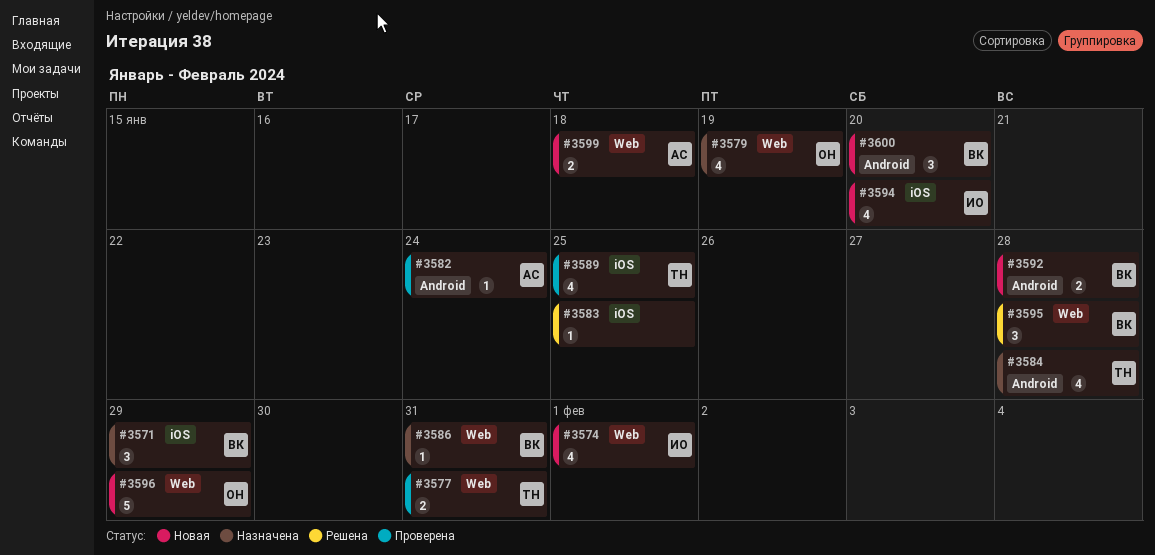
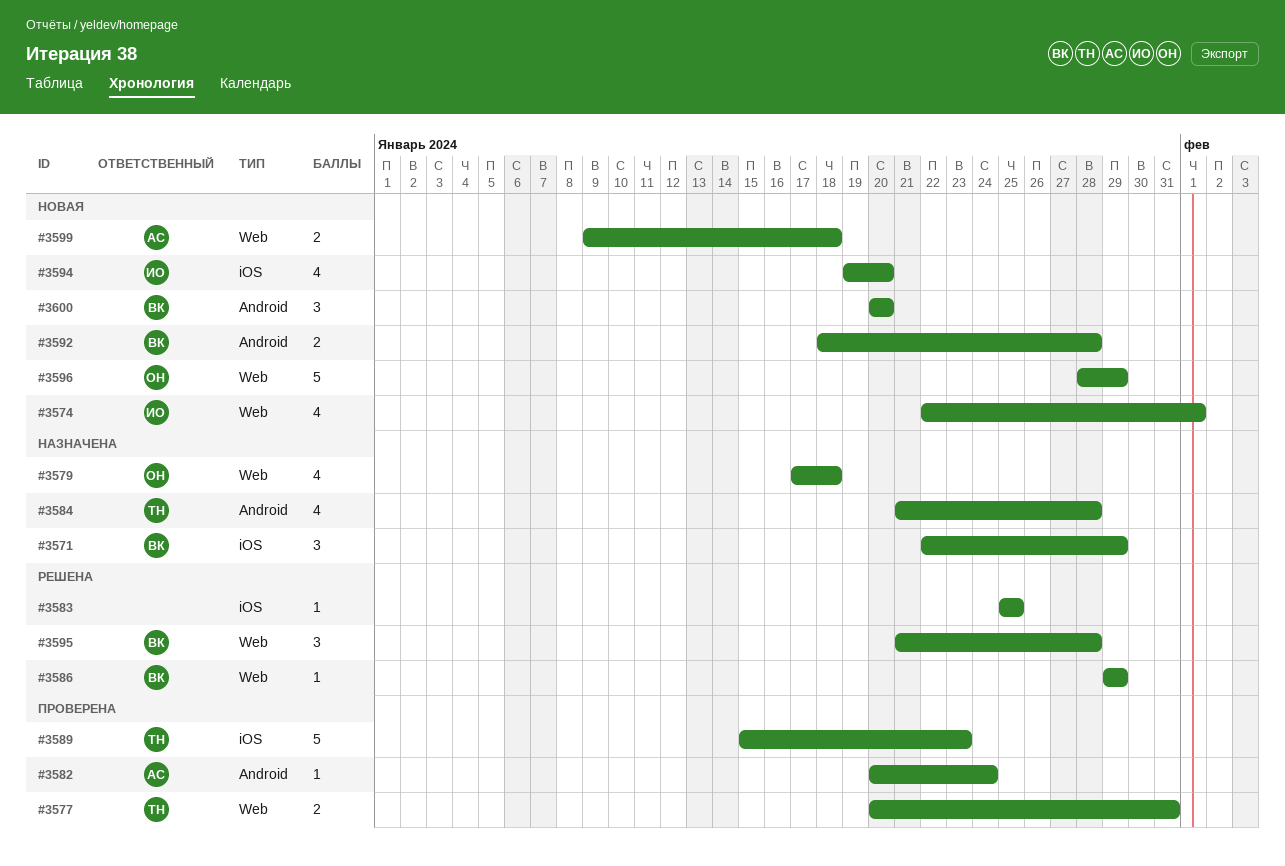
#3579, due: Jan 19 -> Jan 18
#3586, status: Назначена -> Решена
#3586, due: Jan 31 -> Jan 29
#3589, estimate: 4 -> 5
#3589, due: Jan 25 -> Jan 23

